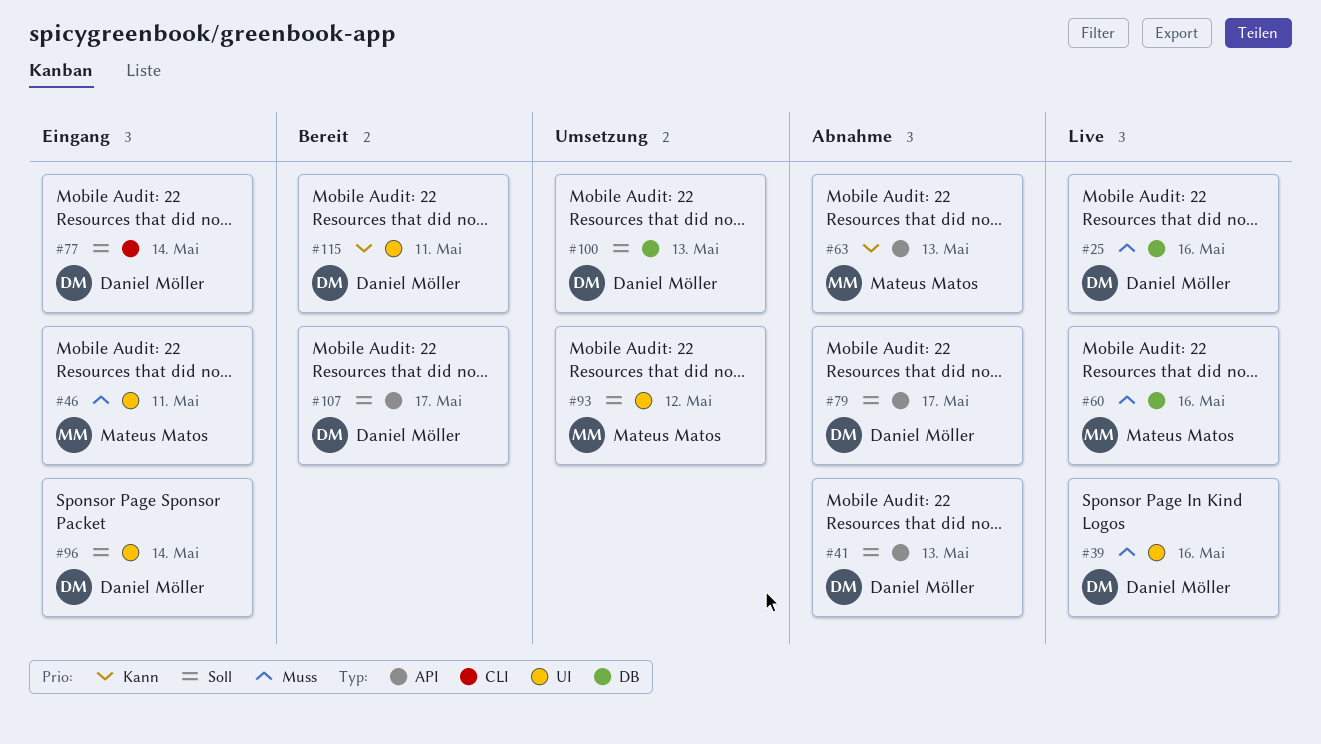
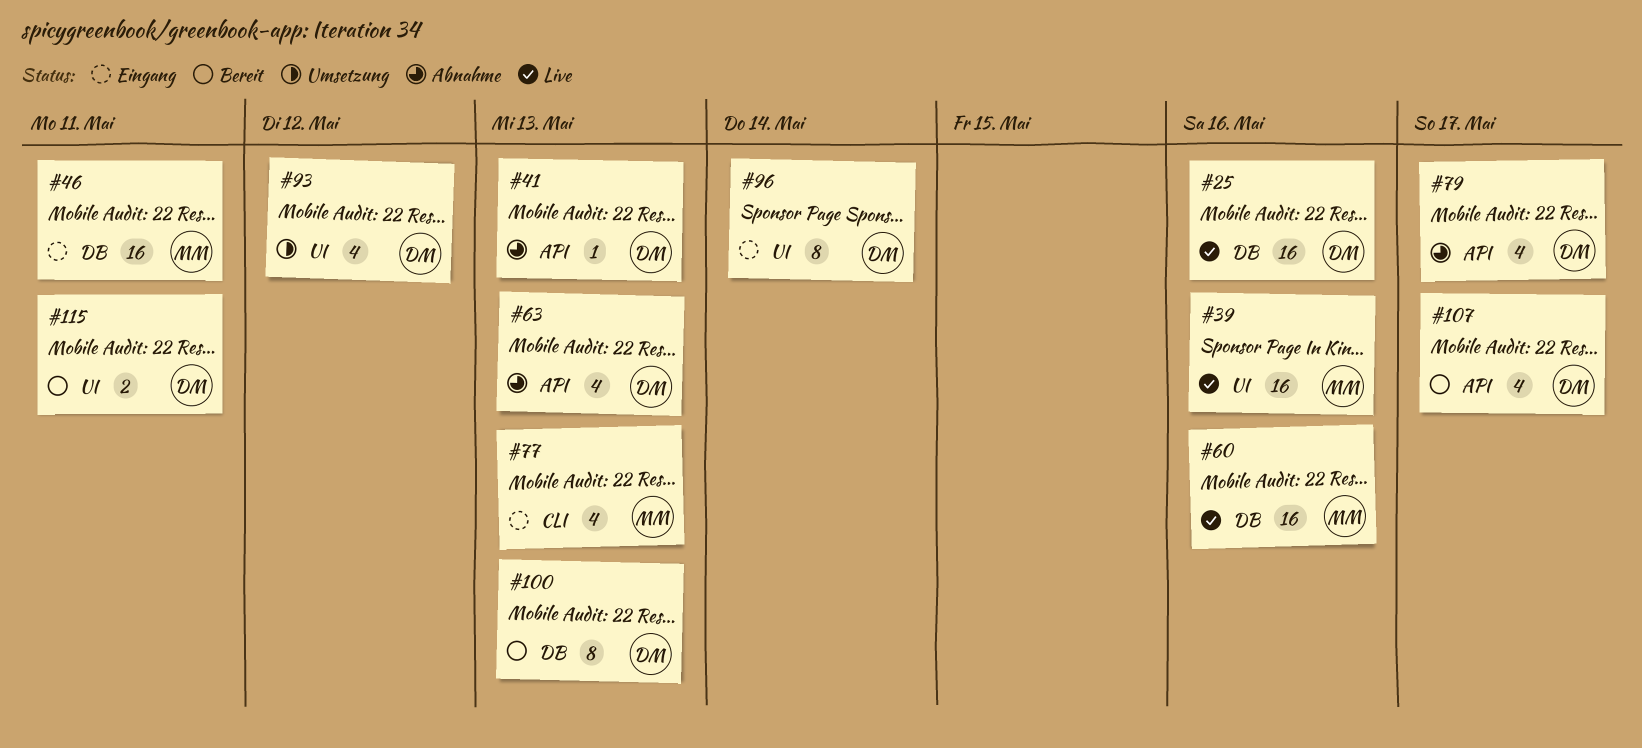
#39, owner: Daniel Möller -> Mateus Matos
#46, label: UI -> DB
#63, owner: Mateus Matos -> Daniel Möller
#77, owner: Daniel Möller -> Mateus Matos
#77, due: May 14 -> May 13
#93, owner: Mateus Matos -> Daniel Möller
#100, status: Umsetzung -> Bereit

